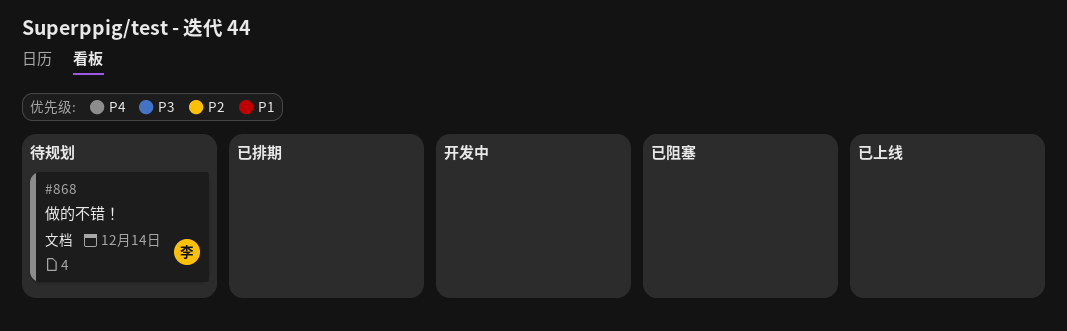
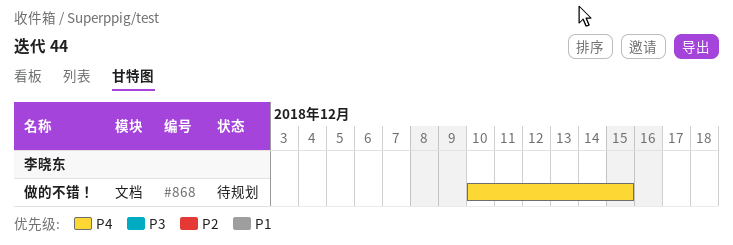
#868, due: Dec 14 -> Dec 15

